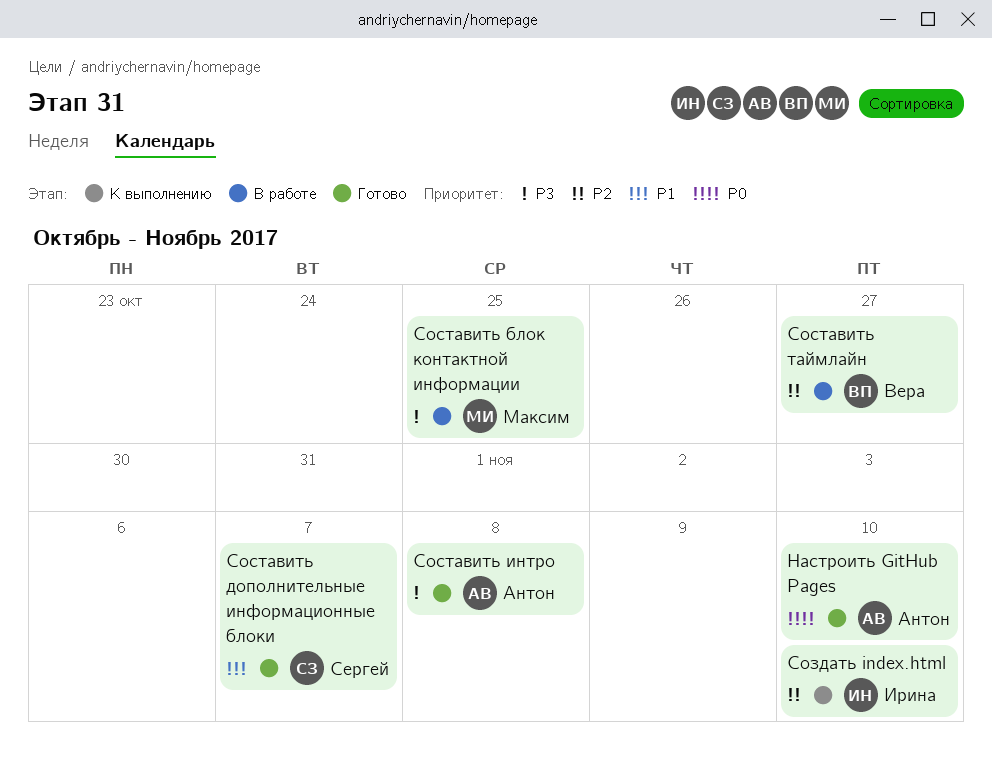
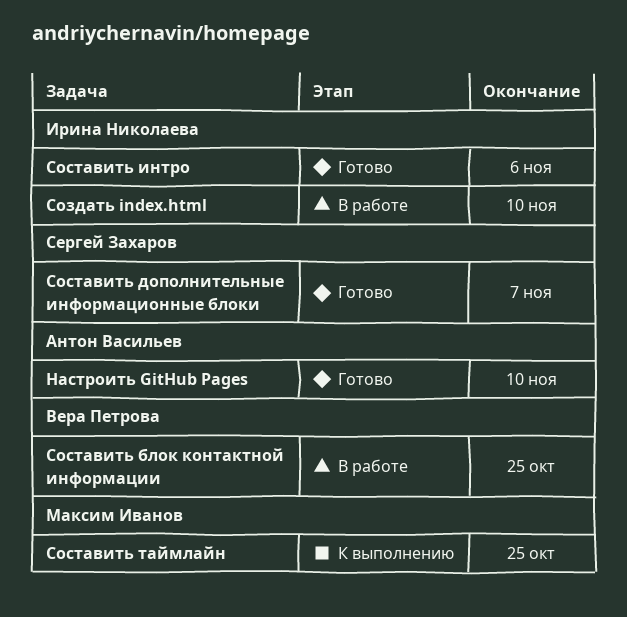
Создать index.html, status: К выполнению -> В работе
Составить блок контактной информации, owner: Максим Иванов -> Вера Петрова
Составить интро, owner: Антон Васильев -> Ирина Николаева
Составить интро, due: Nov 8 -> Nov 6
Составить таймлайн, status: В работе -> К выполнению
Составить таймлайн, owner: Вера Петрова -> Максим Иванов
Составить таймлайн, due: Oct 27 -> Oct 25

